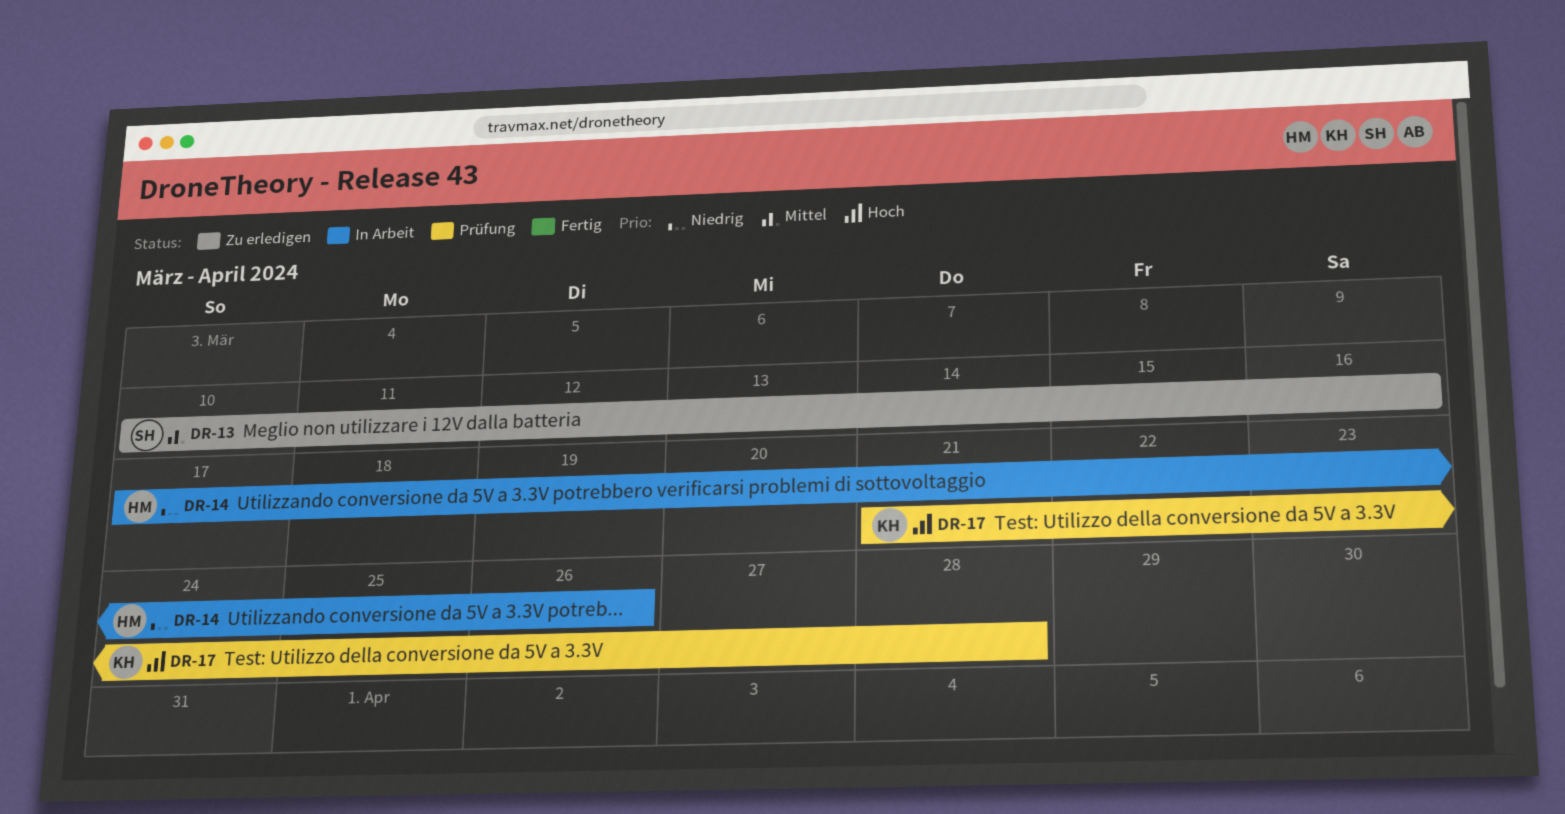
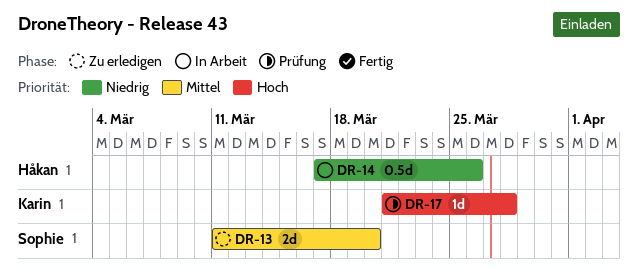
DR-13, start: Mar 10 -> Mar 11
DR-13, due: Mar 16 -> Mar 20

